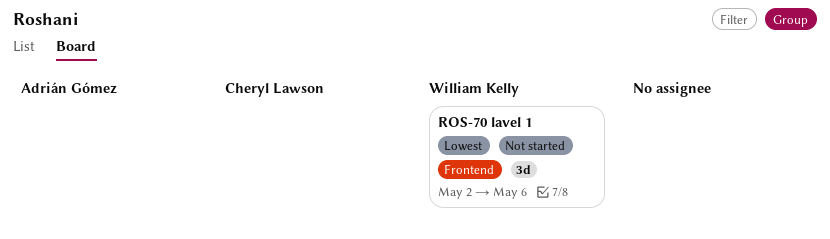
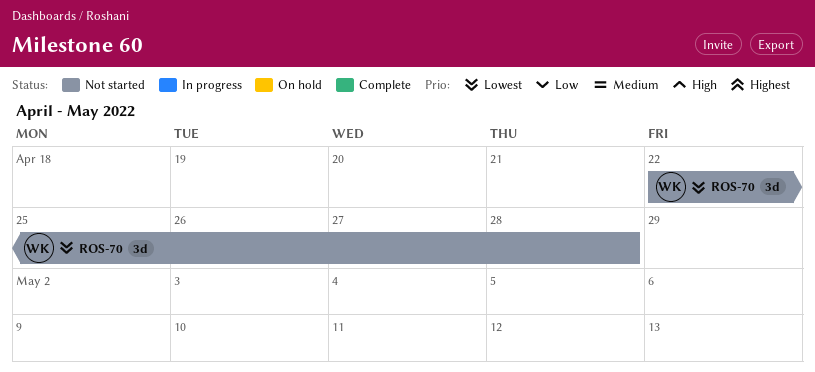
ROS-70, start: May 2 -> Apr 22
ROS-70, due: May 6 -> Apr 28

